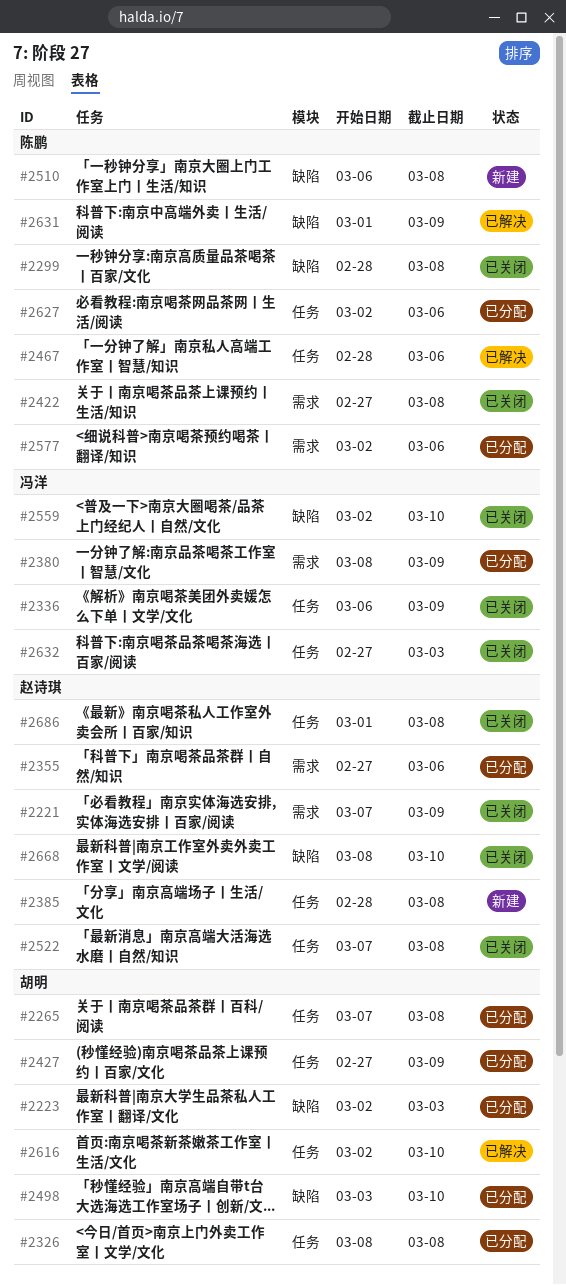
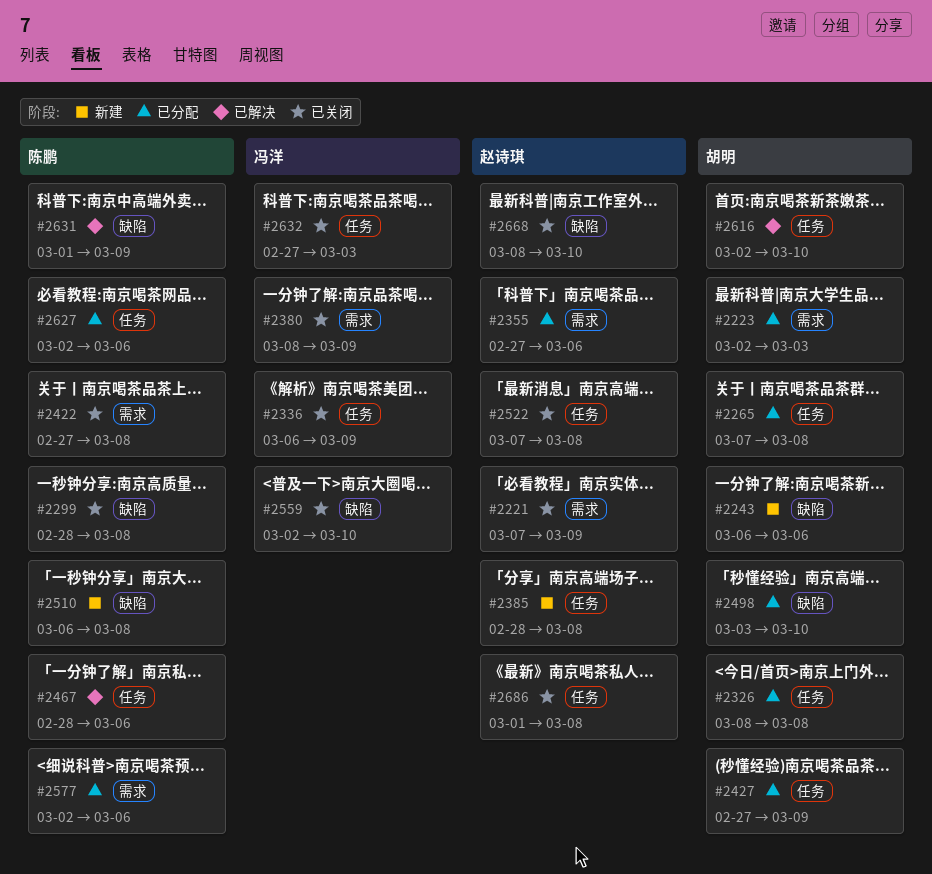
#2223, label: 缺陷 -> 需求
#2243: none -> present
#2380, status: 已分配 -> 已关闭

